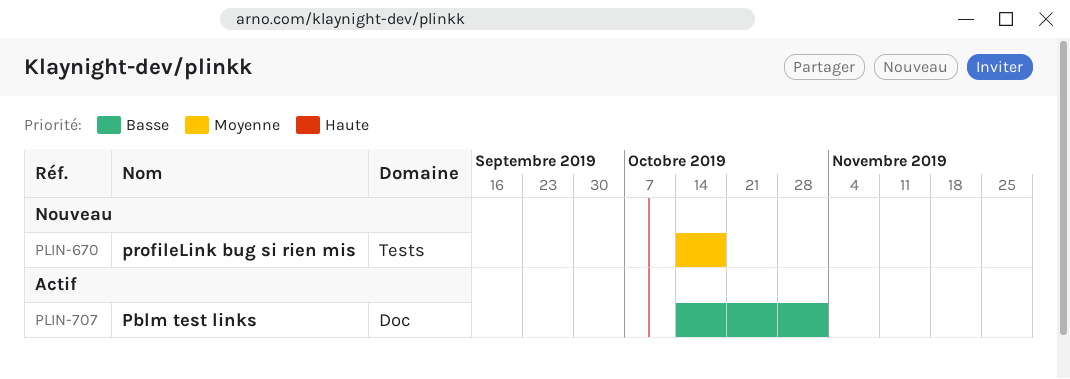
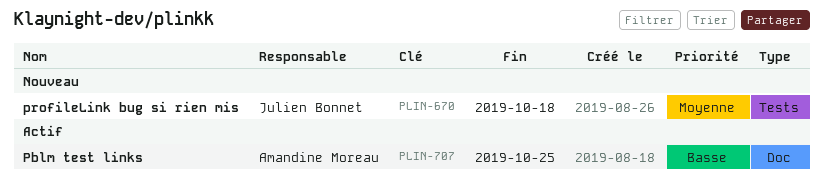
PLIN-707, due: Nov 1 -> Oct 25

